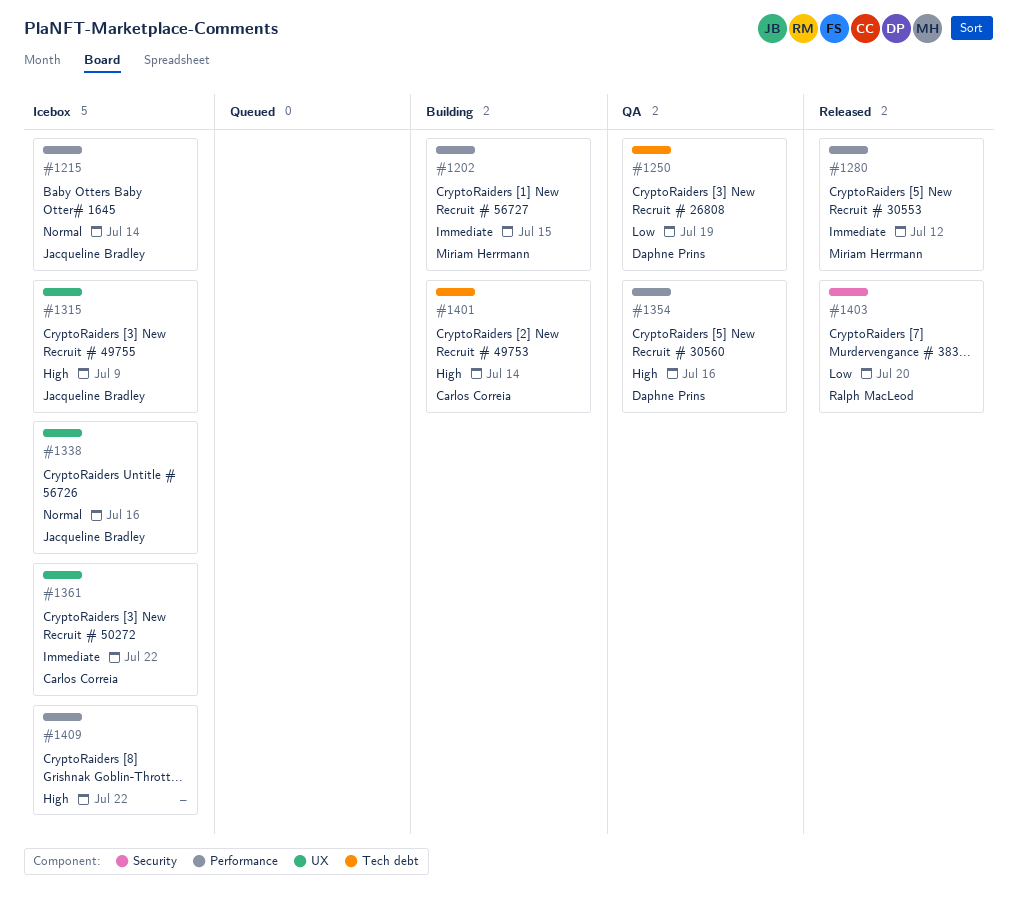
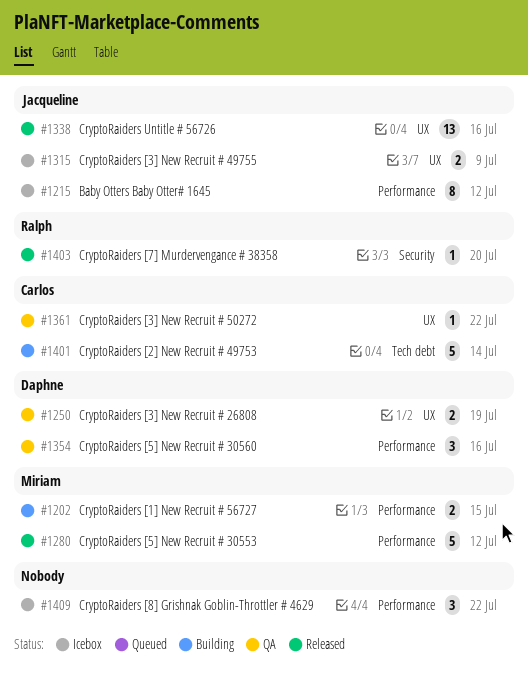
#1215, due: Jul 14 -> Jul 12
#1250, label: Tech debt -> UX
#1338, status: Icebox -> Released
#1361, status: Icebox -> QA

